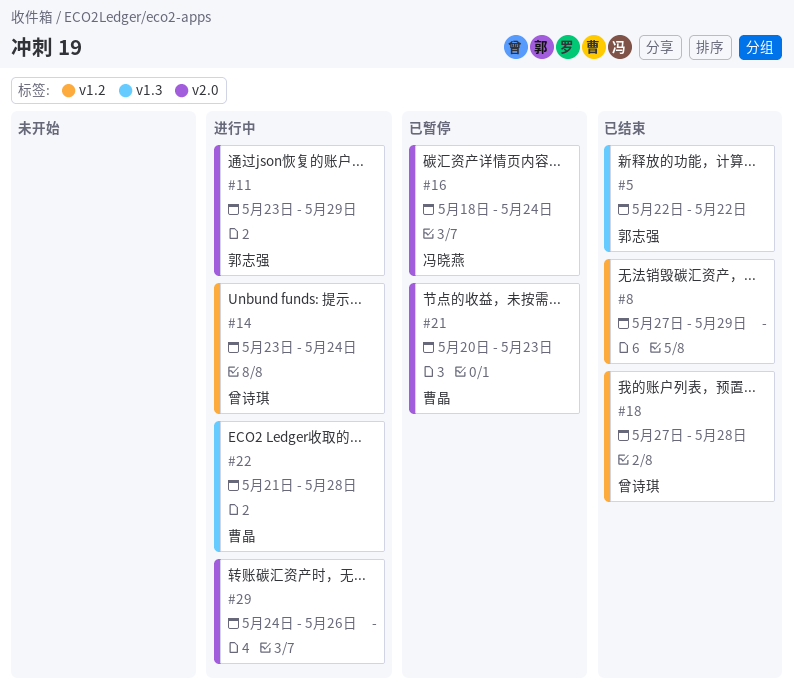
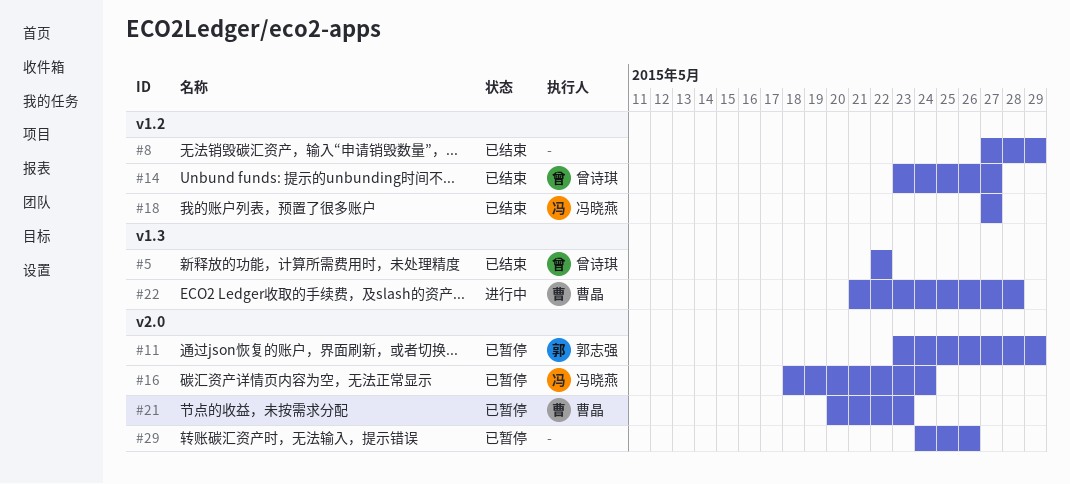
#5, owner: 郭志强 -> 曾诗琪
#11, status: 进行中 -> 已暂停
#14, status: 进行中 -> 已结束
#14, due: May 24 -> May 27
#18, owner: 曾诗琪 -> 冯晓燕
#18, due: May 28 -> May 27
#29, status: 进行中 -> 已暂停

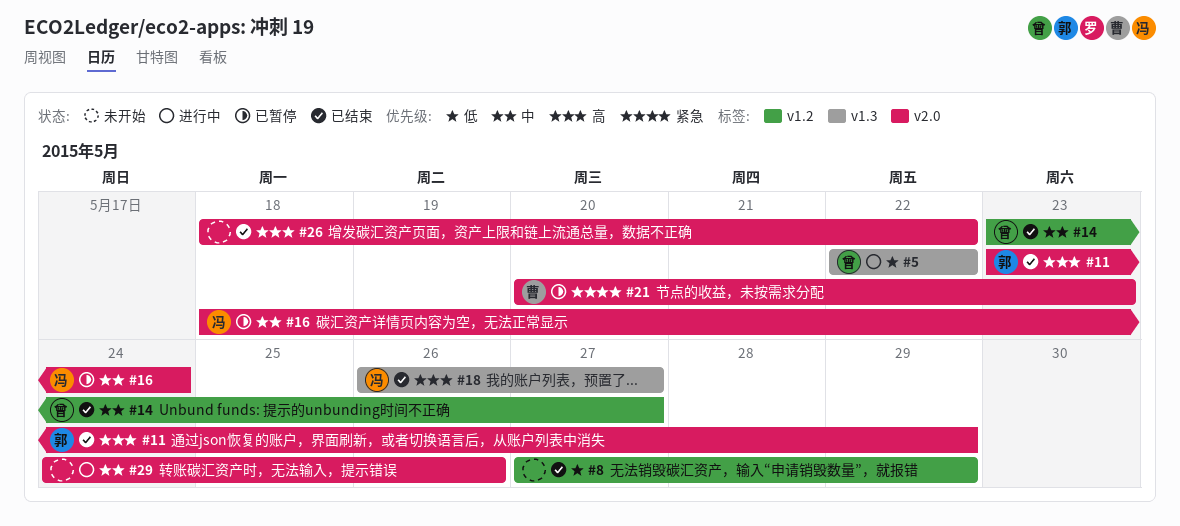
#5, status: 已结束 -> 进行中
#11, status: 已暂停 -> 已结束
#18, label: v1.2 -> v1.3
#18, start: May 27 -> May 26
#22: present -> none
#26: none -> present
#29, status: 已暂停 -> 进行中

